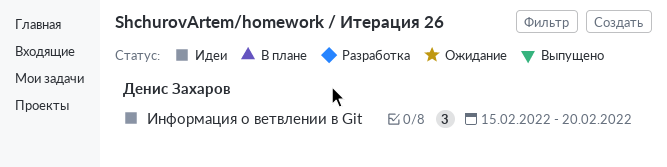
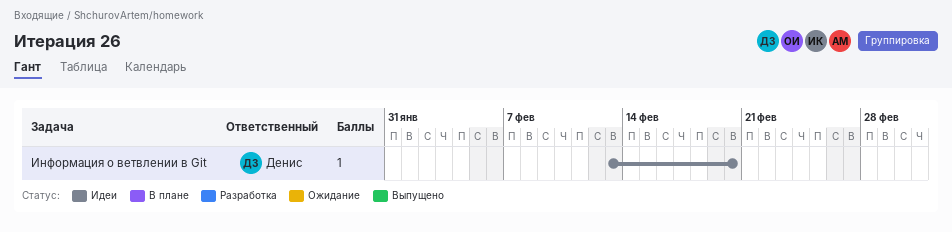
Информация о ветвлении в Git, estimate: 3 -> 1
Информация о ветвлении в Git, start: Feb 15 -> Feb 13

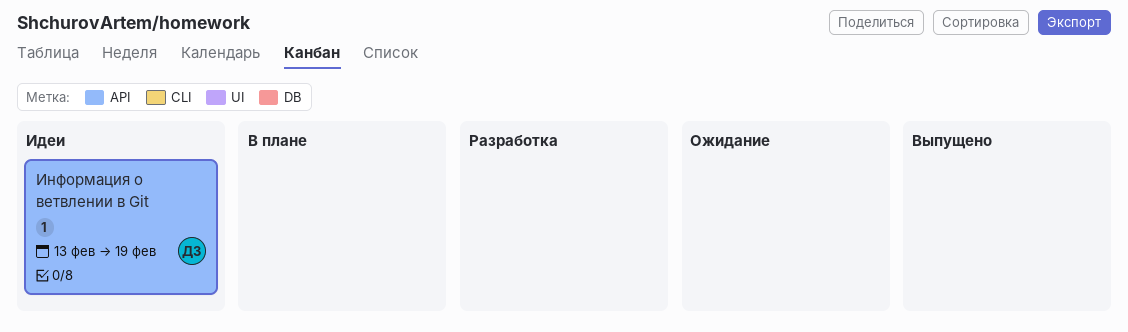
Информация о ветвлении в Git, due: Feb 20 -> Feb 19

